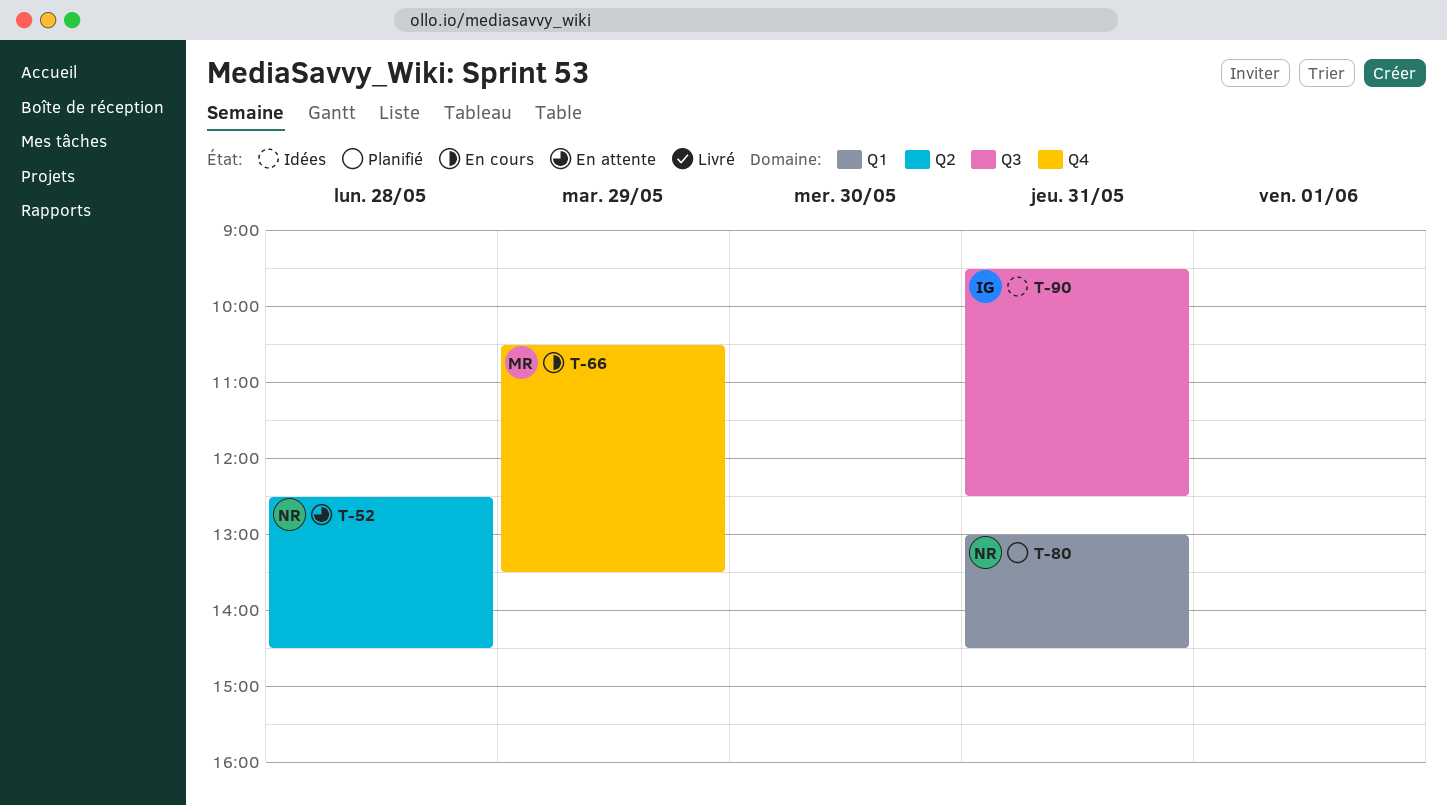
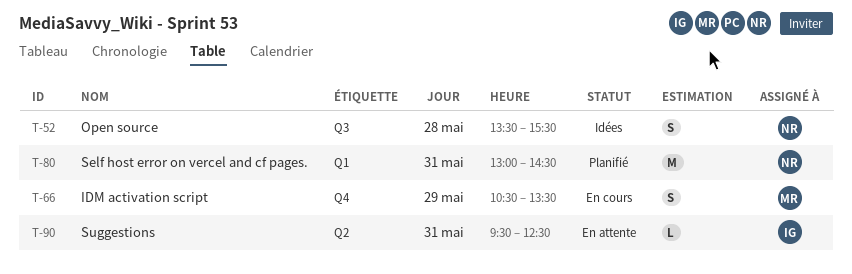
T-52, status: En attente -> Idées
T-52, label: Q2 -> Q3
T-52, begins: 12:30 -> 13:30
T-52, ends: 14:30 -> 15:30
T-90, status: Idées -> En attente
T-90, label: Q3 -> Q2

